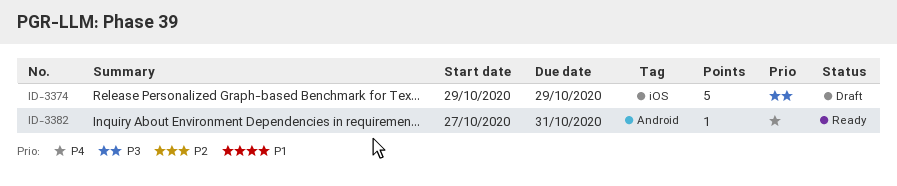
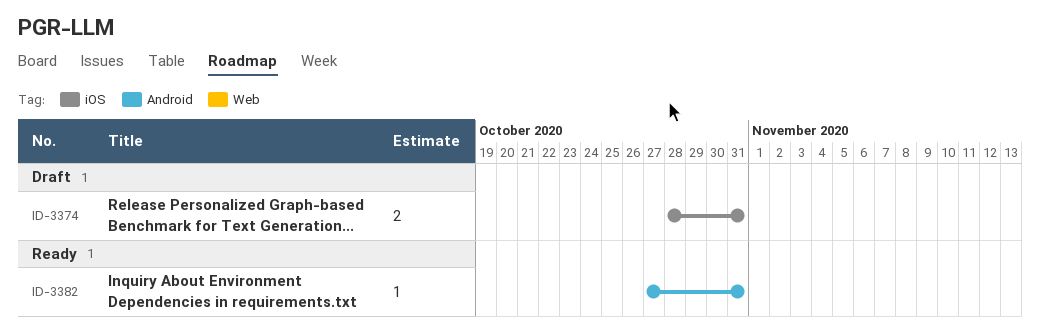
ID-3374, estimate: 5 -> 2
ID-3374, start: Oct 29 -> Oct 28
ID-3374, due: Oct 29 -> Oct 31

